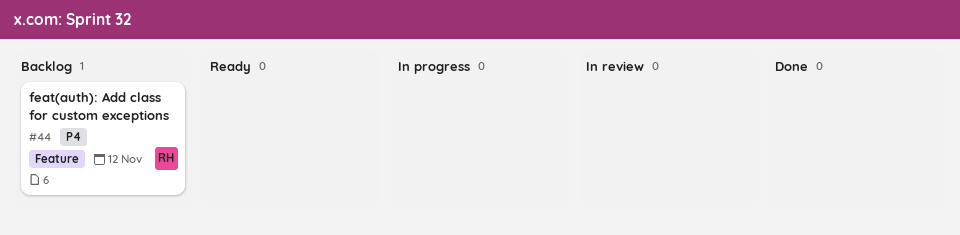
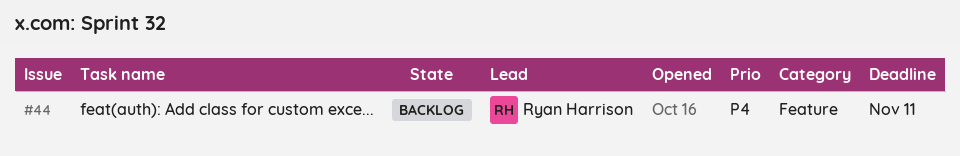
#44, due: Nov 12 -> Nov 11

